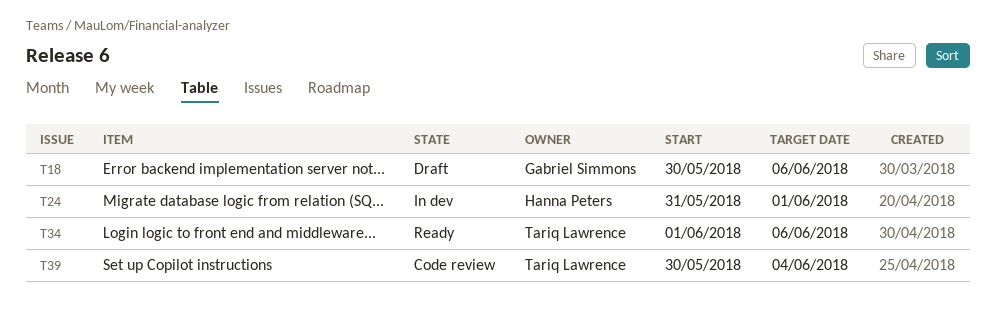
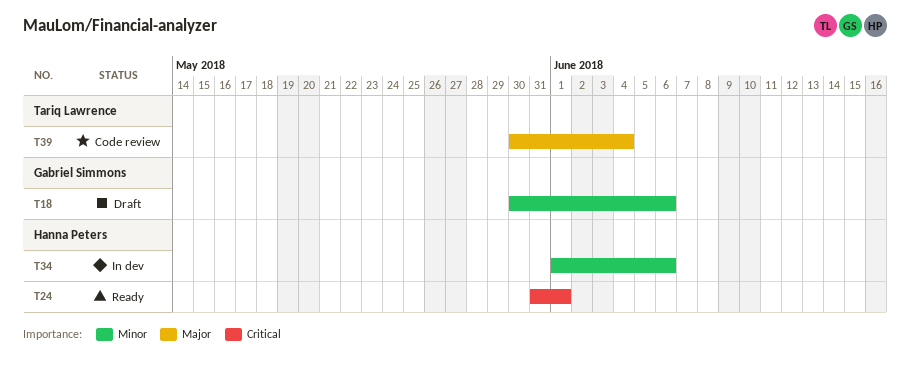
T24, status: In dev -> Ready
T34, status: Ready -> In dev
T34, owner: Tariq Lawrence -> Hanna Peters

